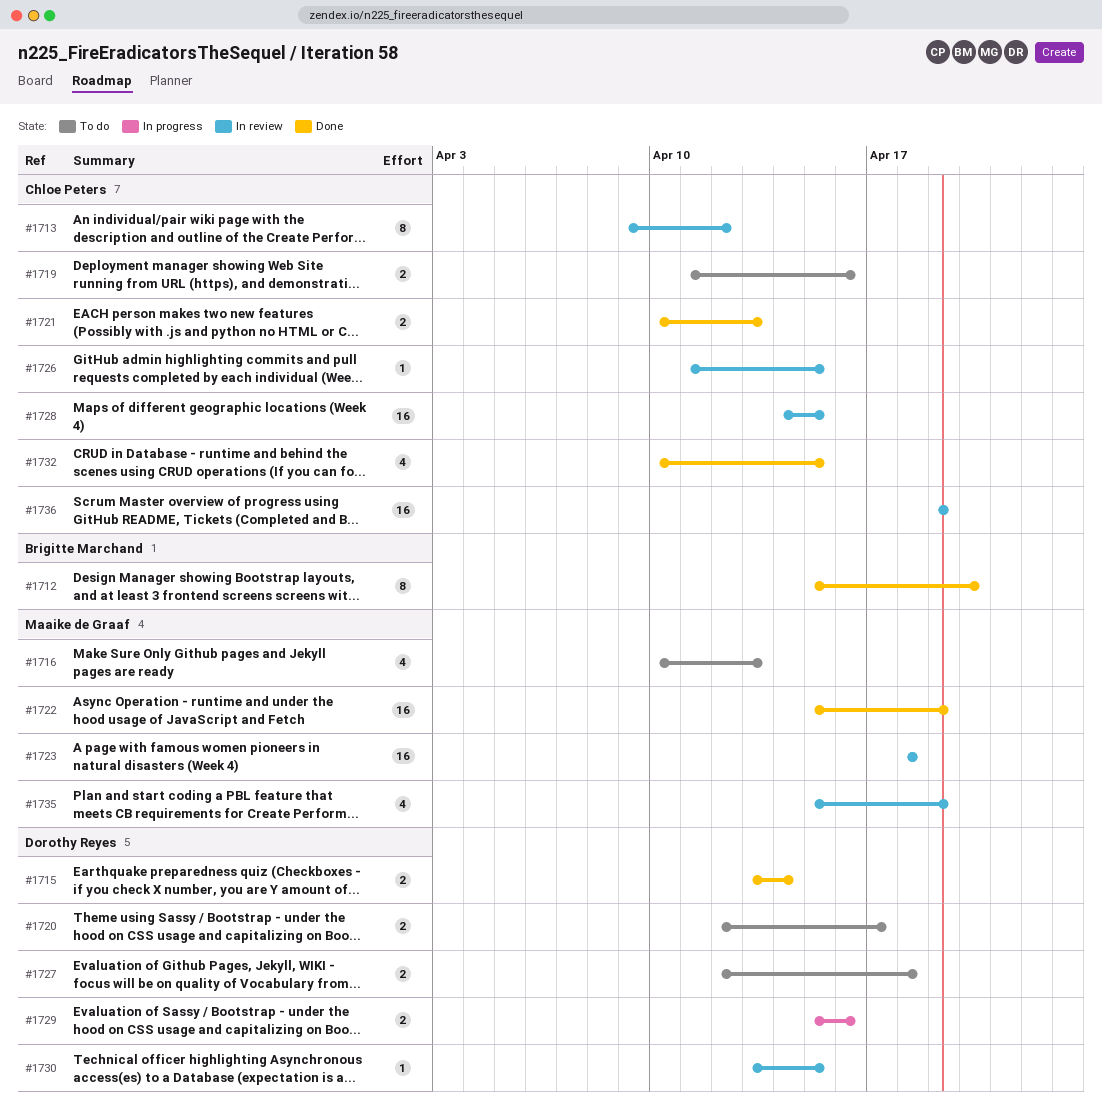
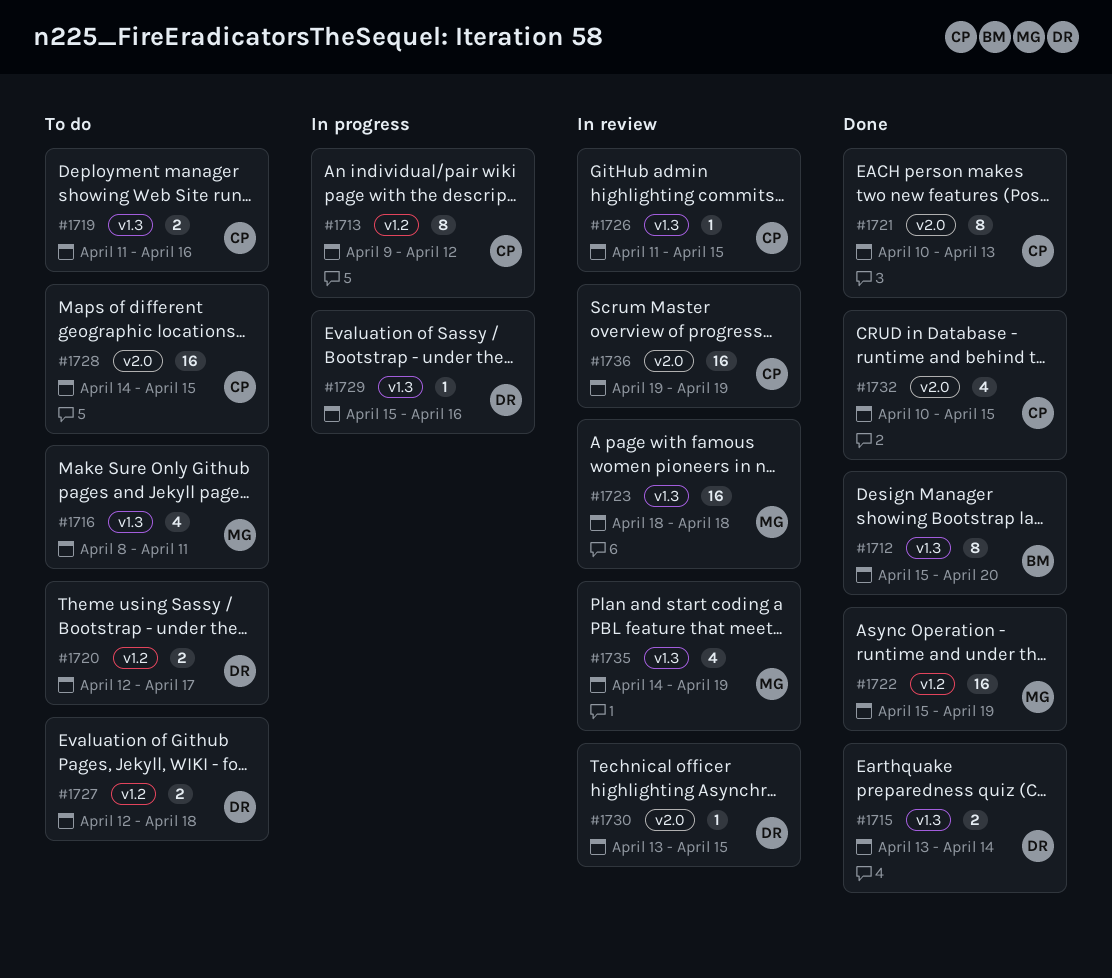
#1713, status: In review -> In progress
#1716, start: Apr 10 -> Apr 8
#1716, due: Apr 13 -> Apr 11
#1721, estimate: 2 -> 8
#1728, status: In review -> To do
#1729, estimate: 2 -> 1
#1735, start: Apr 15 -> Apr 14

